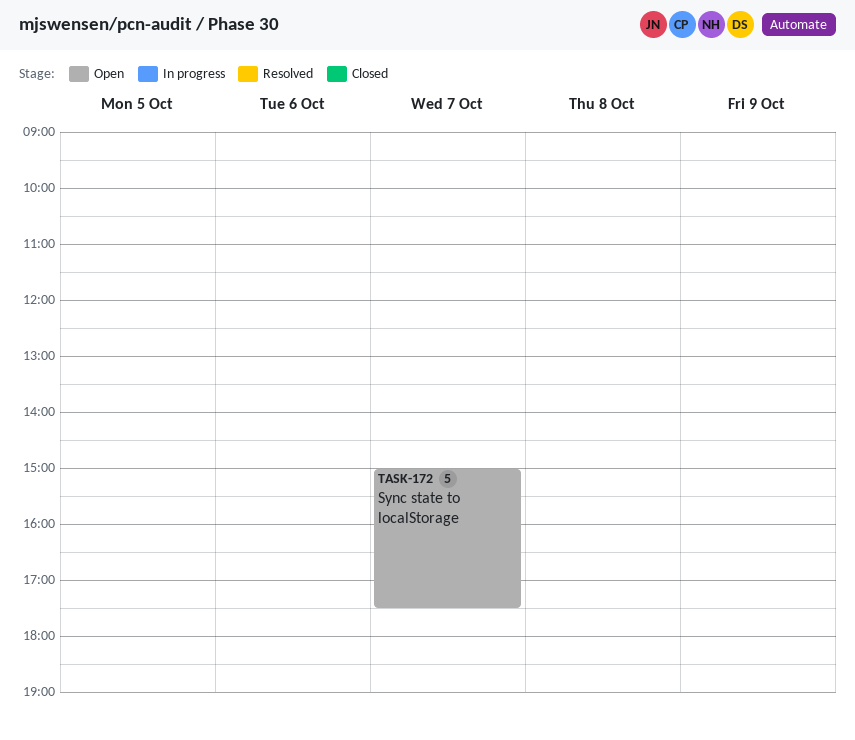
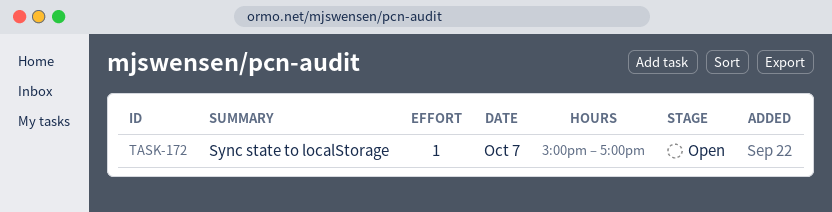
TASK-172, estimate: 5 -> 1
TASK-172, ends: 17:30 -> 17:00

